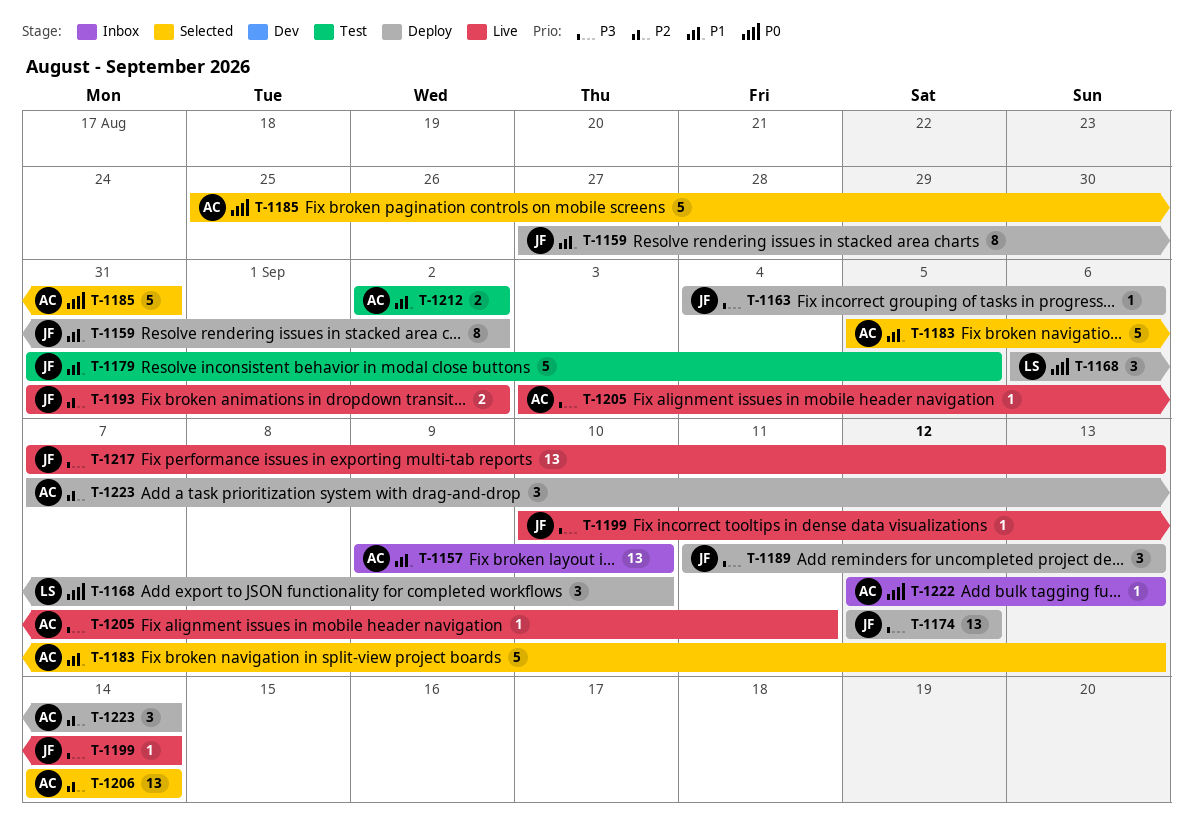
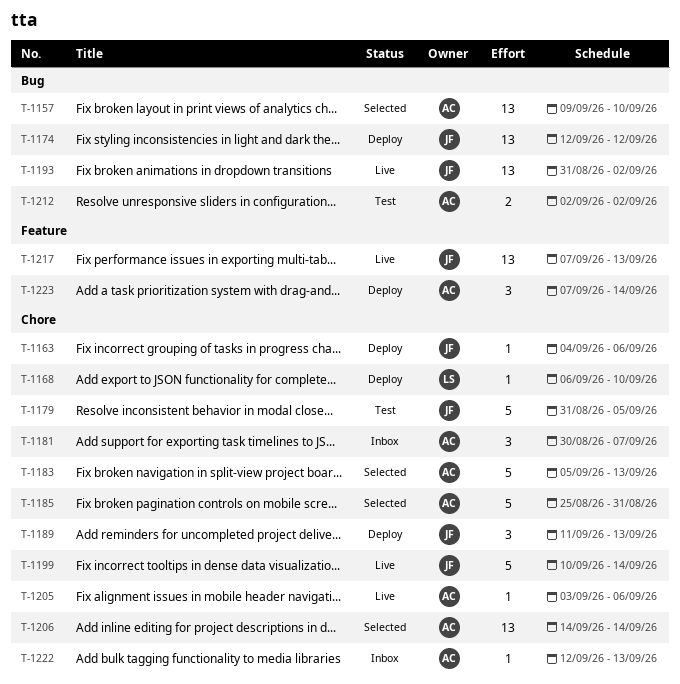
T-1157, status: Inbox -> Selected
T-1159: present -> none
T-1168, estimate: 3 -> 1
T-1181: none -> present
T-1193, estimate: 2 -> 13
T-1199, estimate: 1 -> 5
T-1205, due: Sep 11 -> Sep 6

